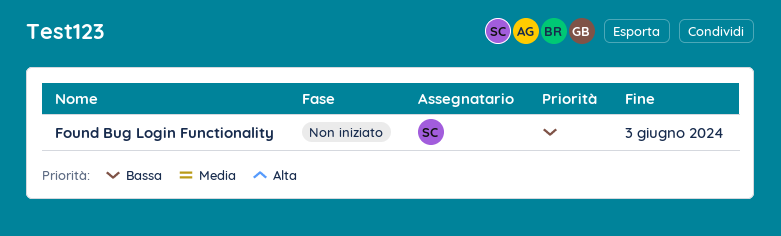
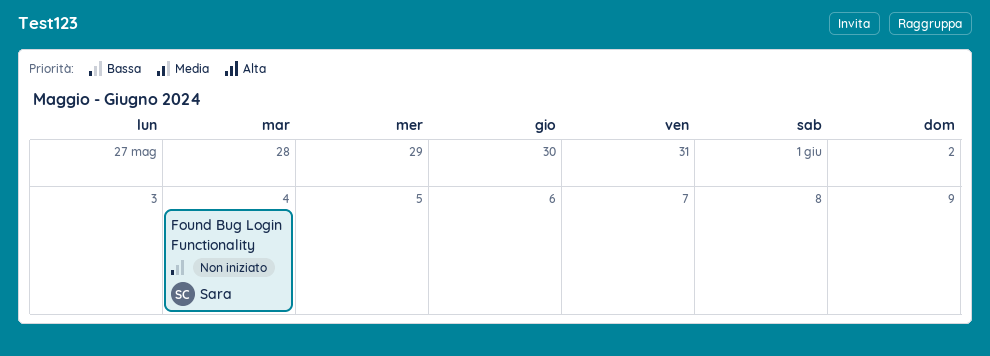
Found Bug Login Functionality, due: Jun 3 -> Jun 4

